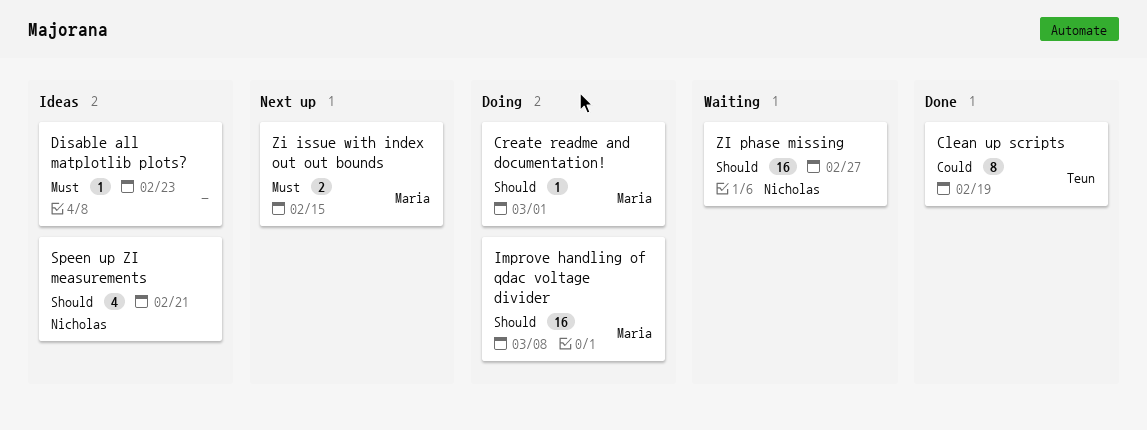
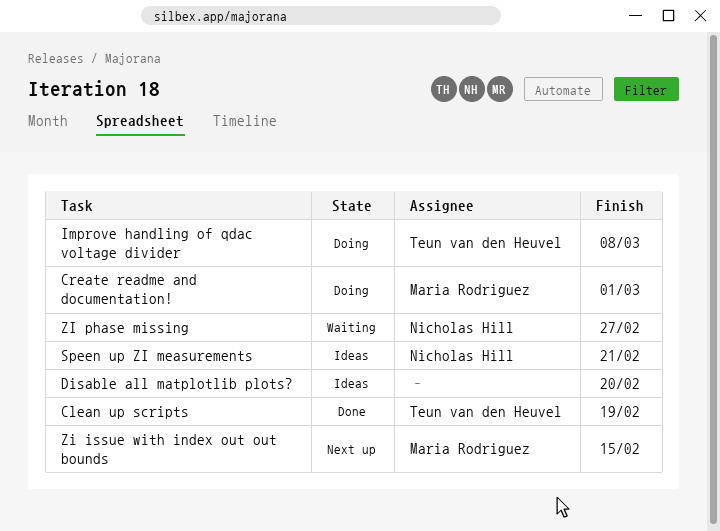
Disable all matplotlib plots?, due: Feb 23 -> Feb 20
Improve handling of qdac voltage divider, owner: Maria Rodriguez -> Teun van den Heuvel

